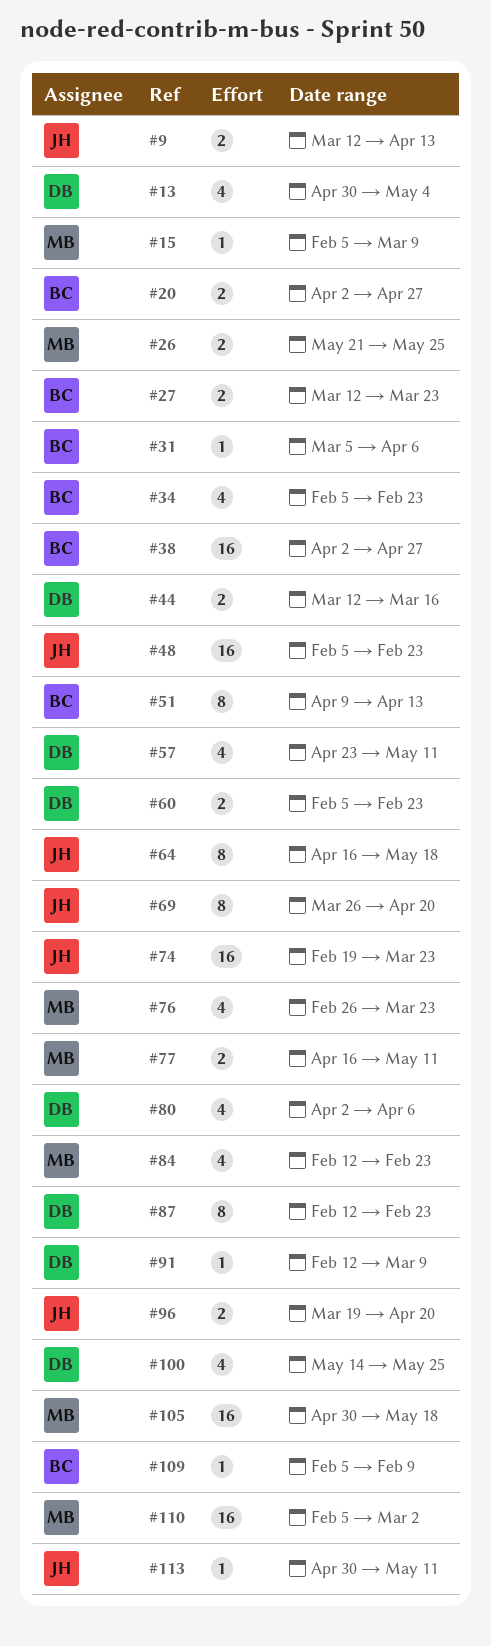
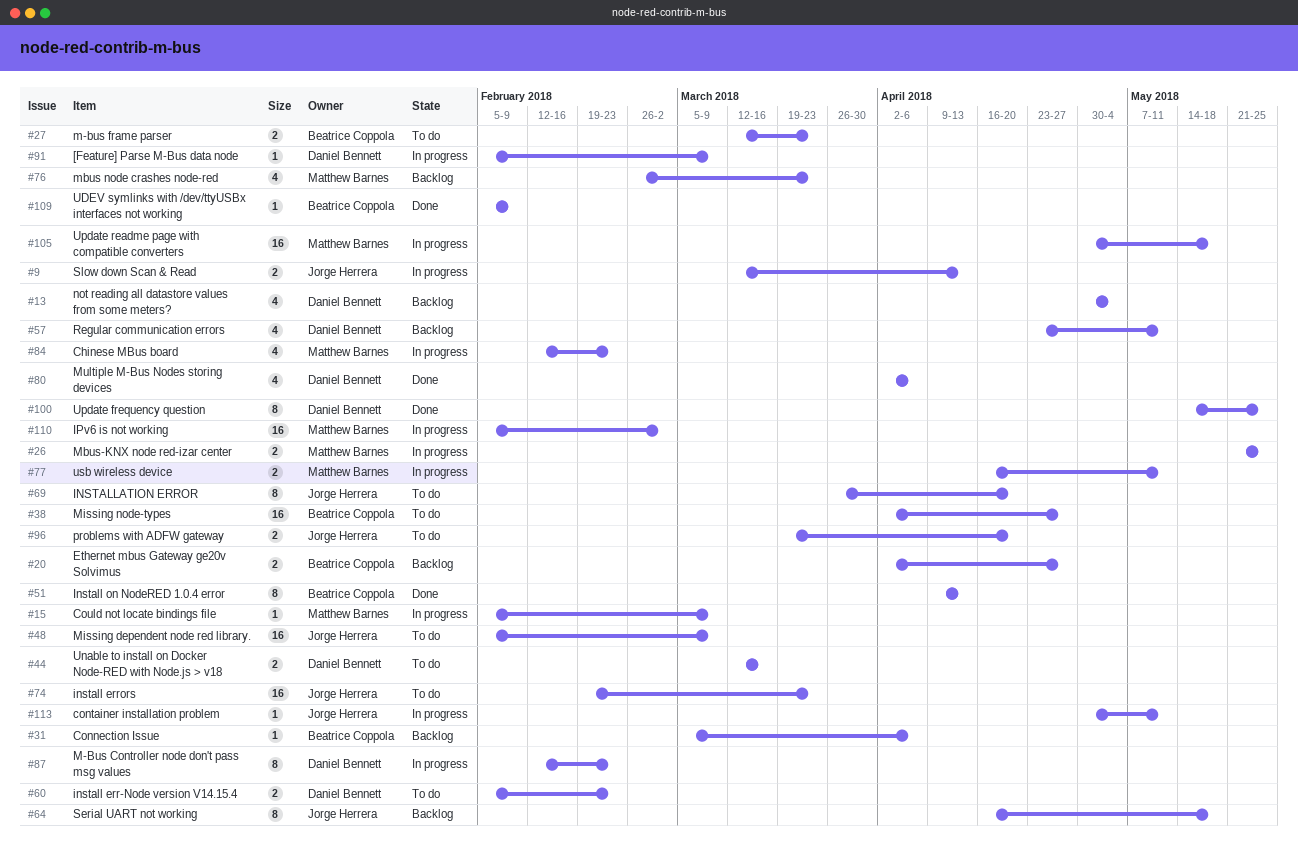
#34: present -> none
#48, due: Feb 23 -> Mar 9
#91, start: Feb 12 -> Feb 5
#100, estimate: 4 -> 8

